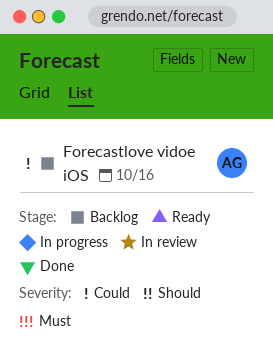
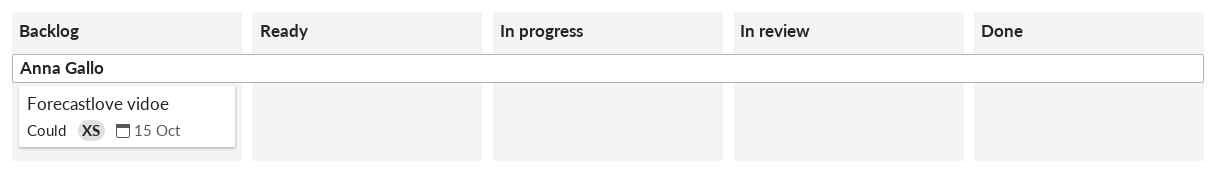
Forecastlove vidoe, due: Oct 16 -> Oct 15

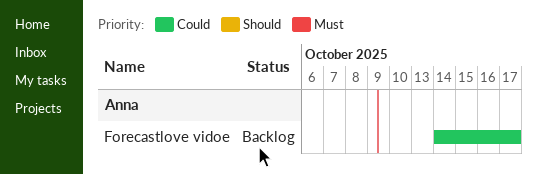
Forecastlove vidoe, due: Oct 15 -> Oct 17

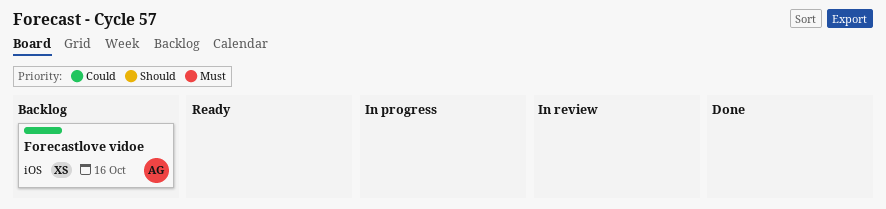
Forecastlove vidoe, due: Oct 17 -> Oct 16

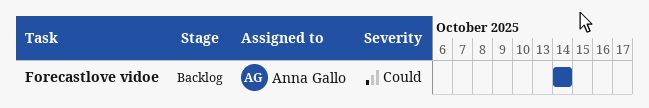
Forecastlove vidoe, due: Oct 16 -> Oct 14

